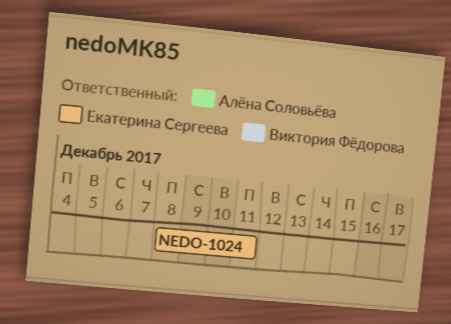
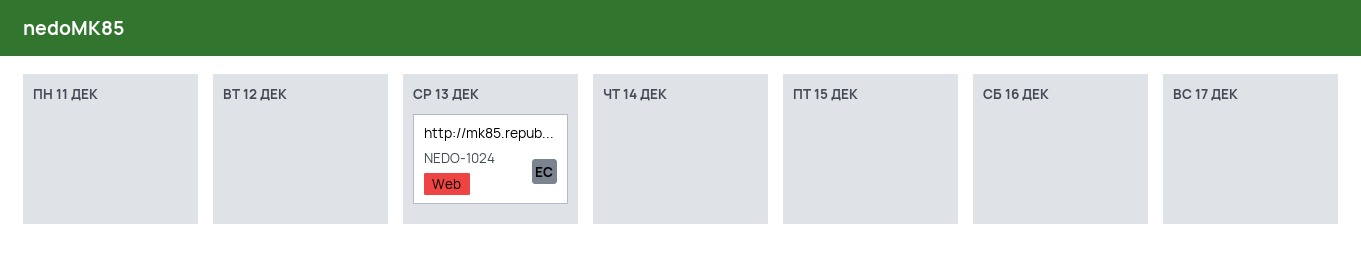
NEDO-1024, due: Dec 11 -> Dec 13

